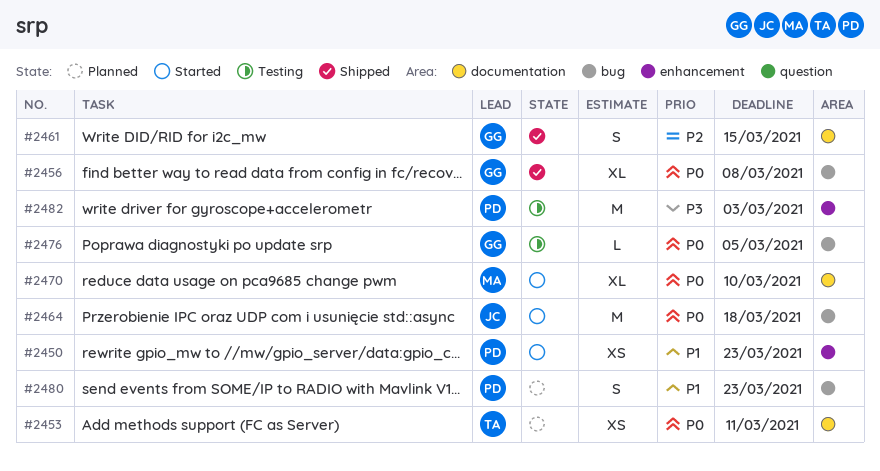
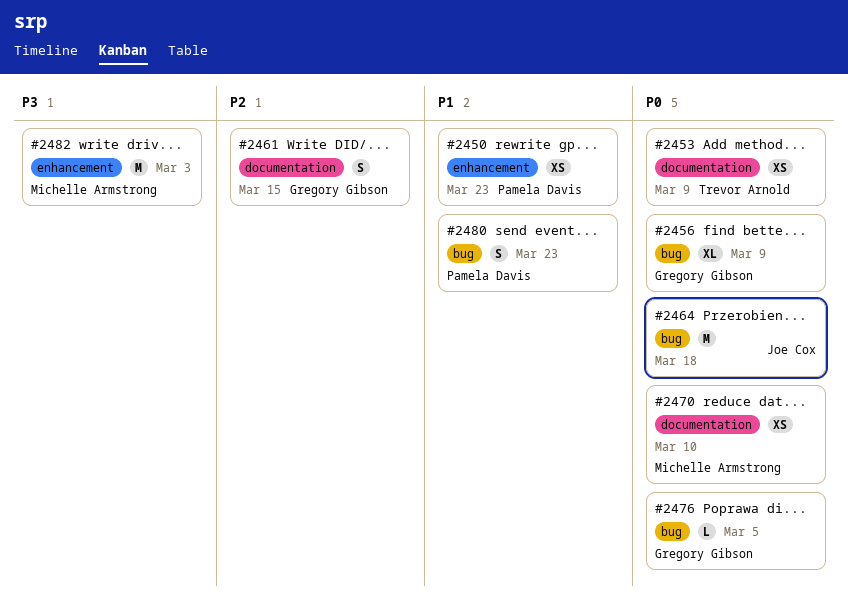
#2453, due: Mar 11 -> Mar 9
#2456, due: Mar 8 -> Mar 9
#2470, estimate: XL -> XS
#2482, owner: Pamela Davis -> Michelle Armstrong

